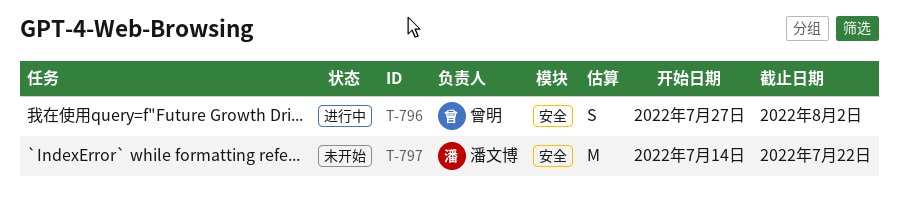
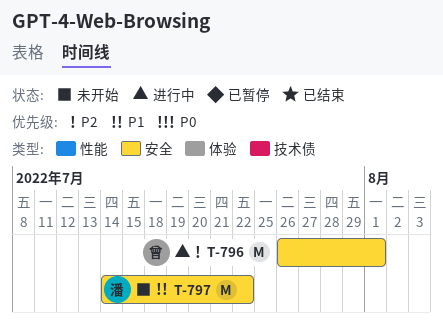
T-796, estimate: S -> M
T-796, start: Jul 27 -> Jul 26
T-796, due: Aug 2 -> Aug 1

